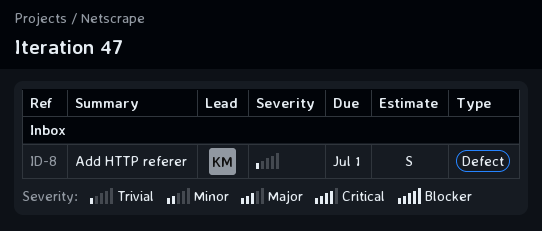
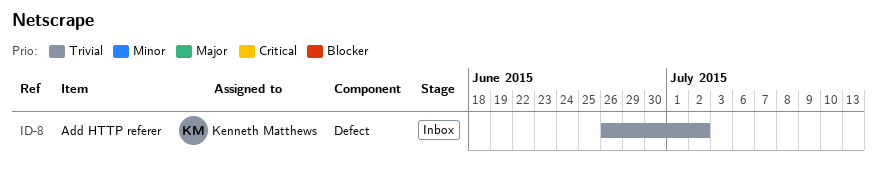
ID-8, due: Jul 1 -> Jul 2

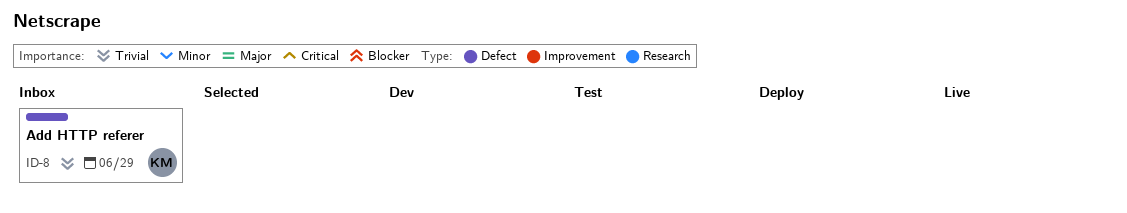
ID-8, due: Jul 2 -> Jun 29

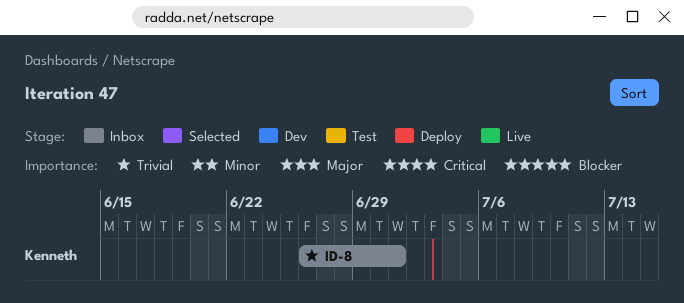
ID-8, due: Jun 29 -> Jul 1

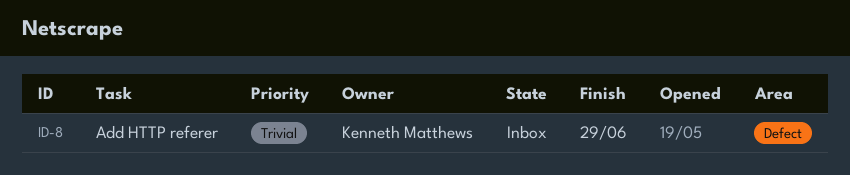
ID-8, due: Jul 1 -> Jun 29

